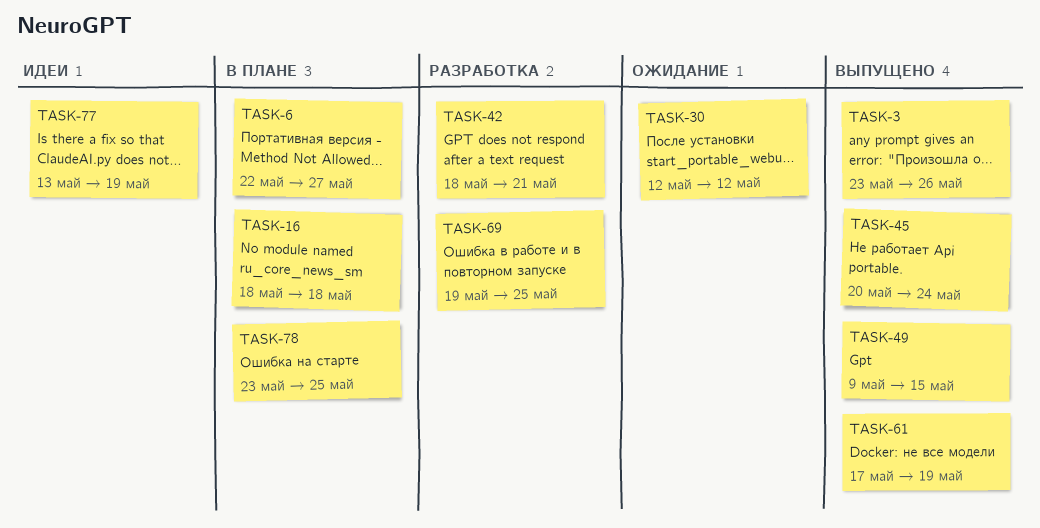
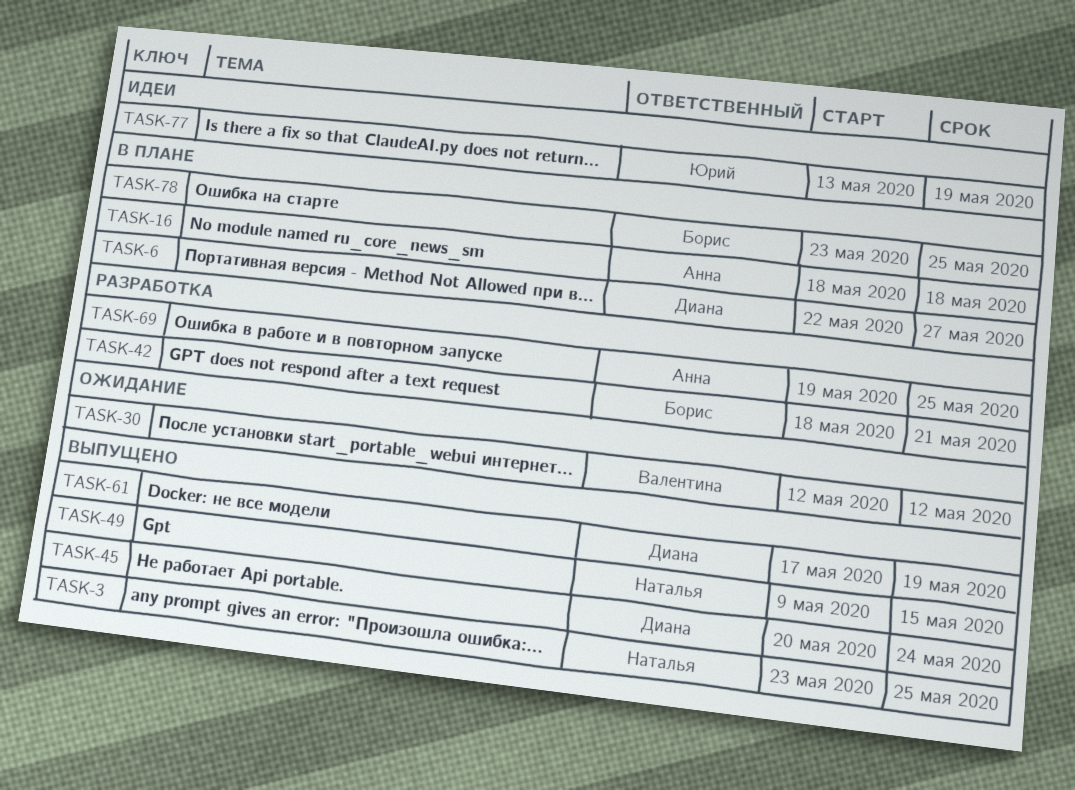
TASK-3, due: May 26 -> May 25

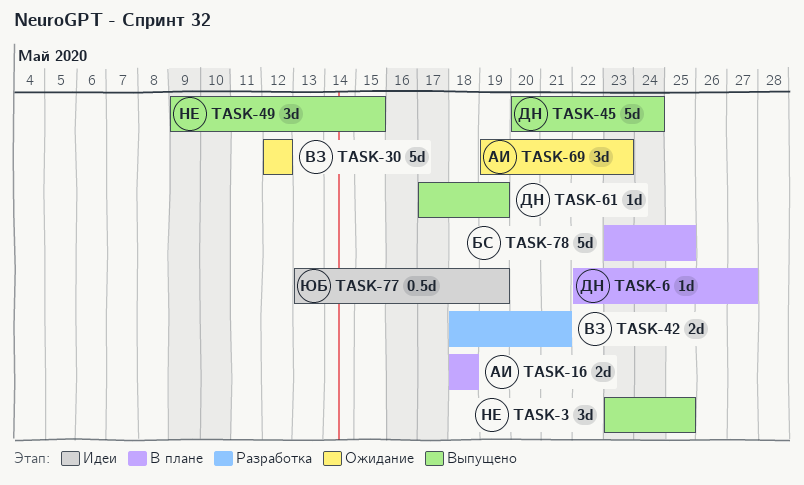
TASK-42, owner: Борис -> Валентина
TASK-69, status: Разработка -> Ожидание
TASK-69, due: May 25 -> May 23

